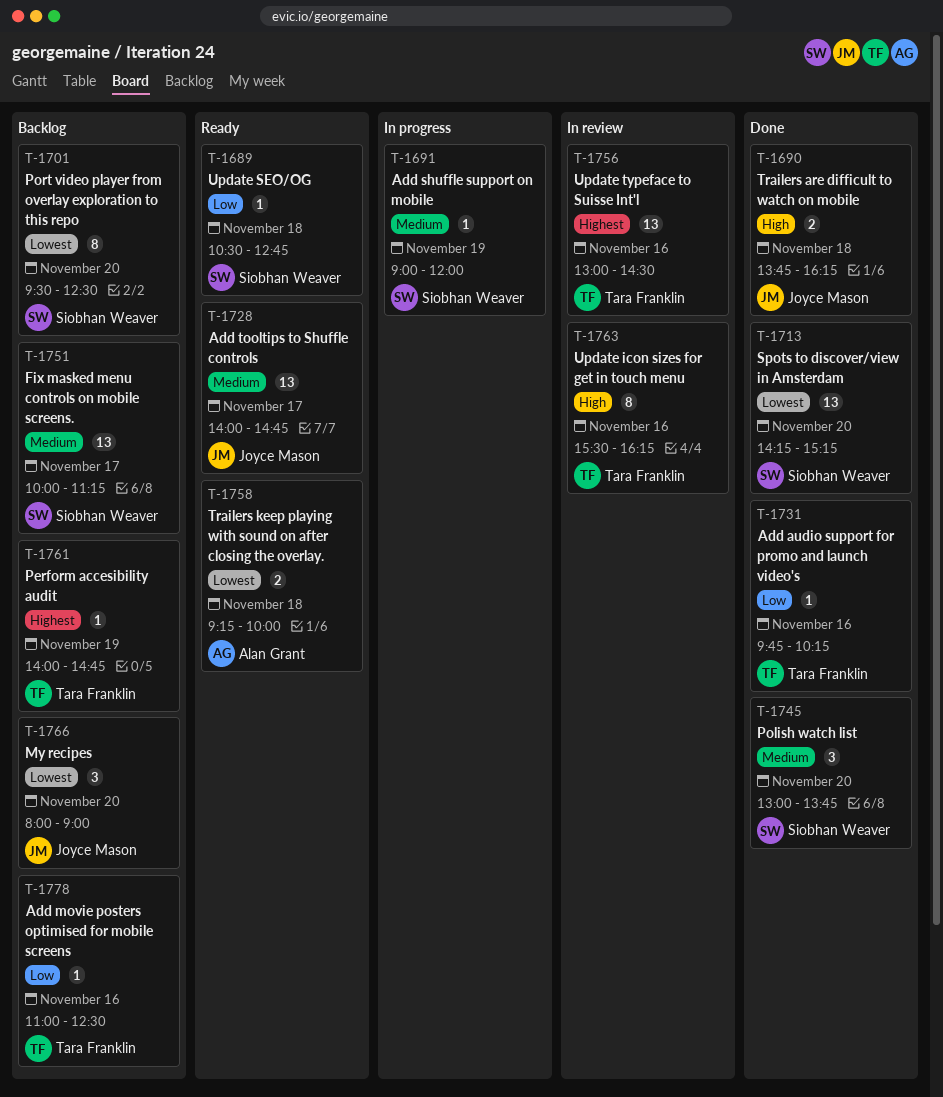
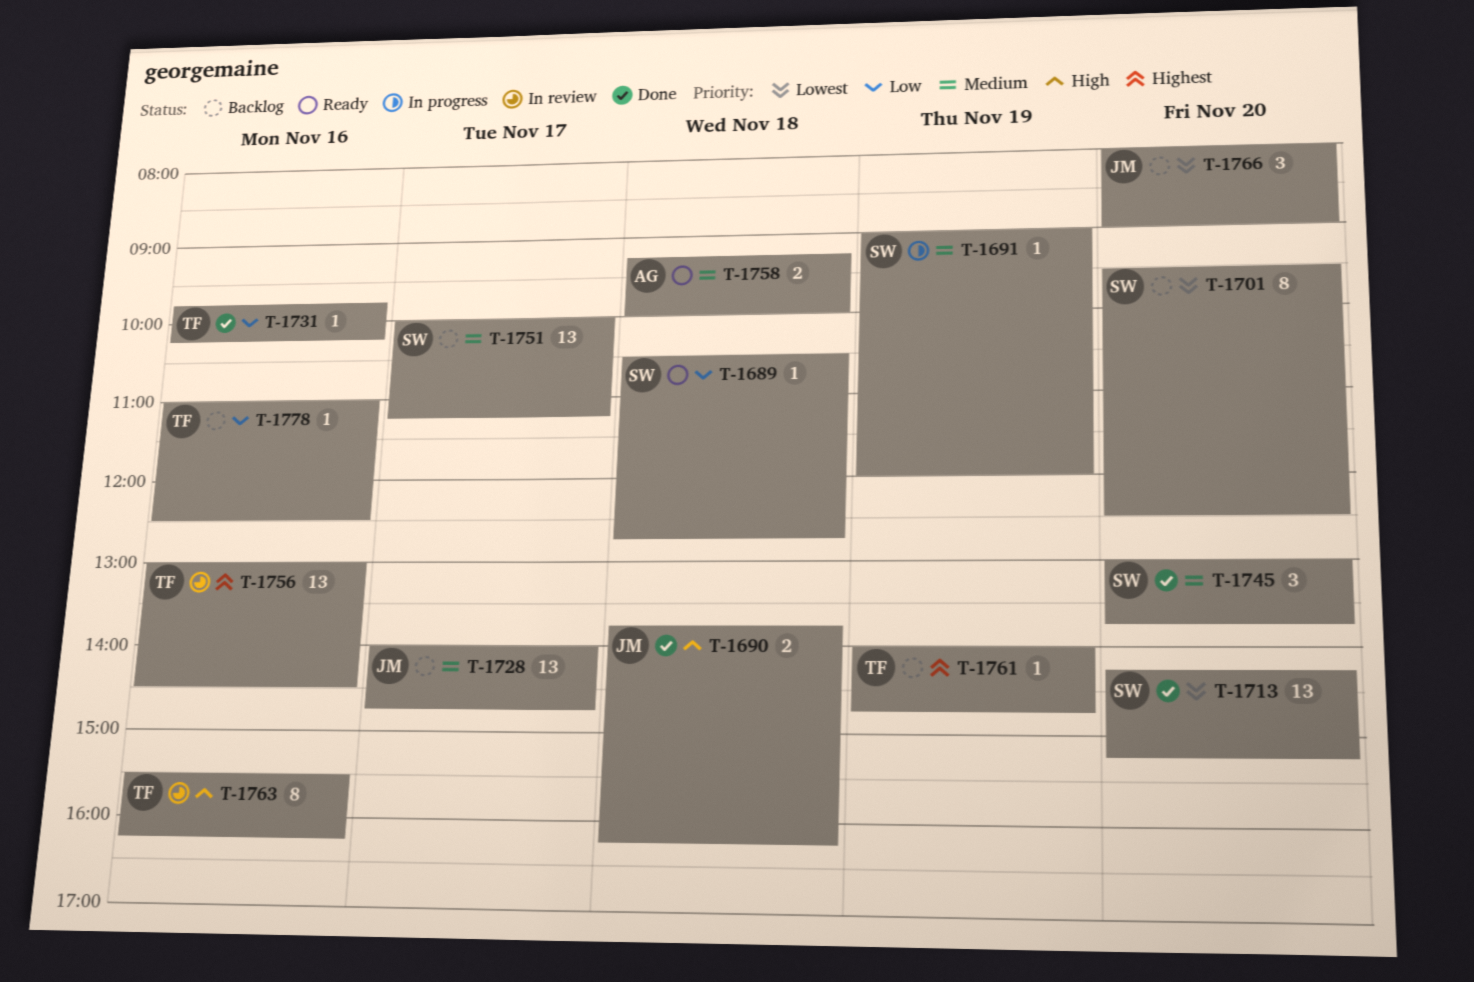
T-1728, status: Ready -> Backlog
T-1758, priority: Lowest -> Medium

